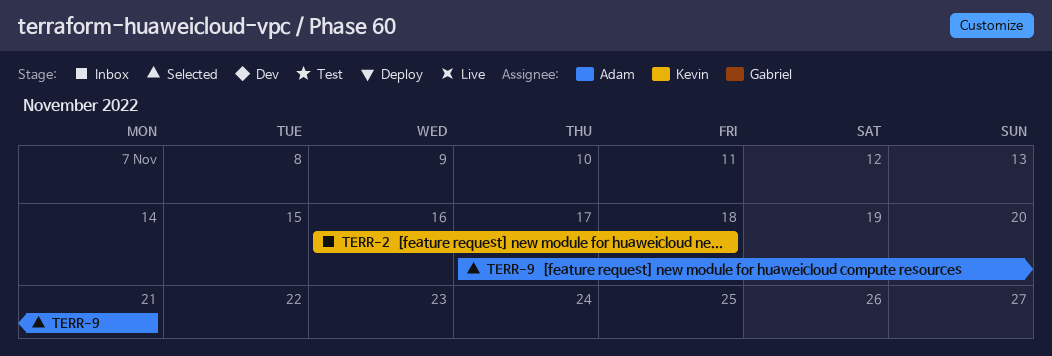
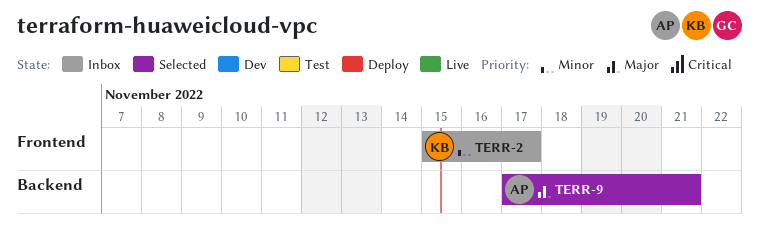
TERR-2, start: Nov 16 -> Nov 15
TERR-2, due: Nov 18 -> Nov 17

